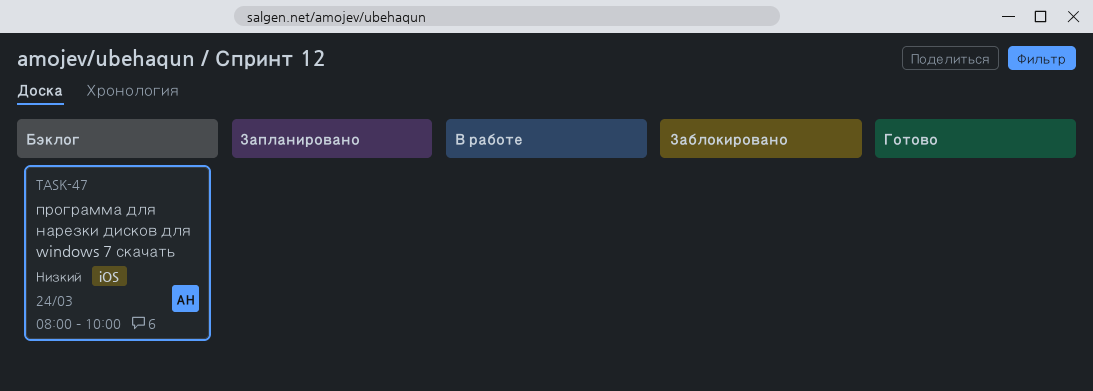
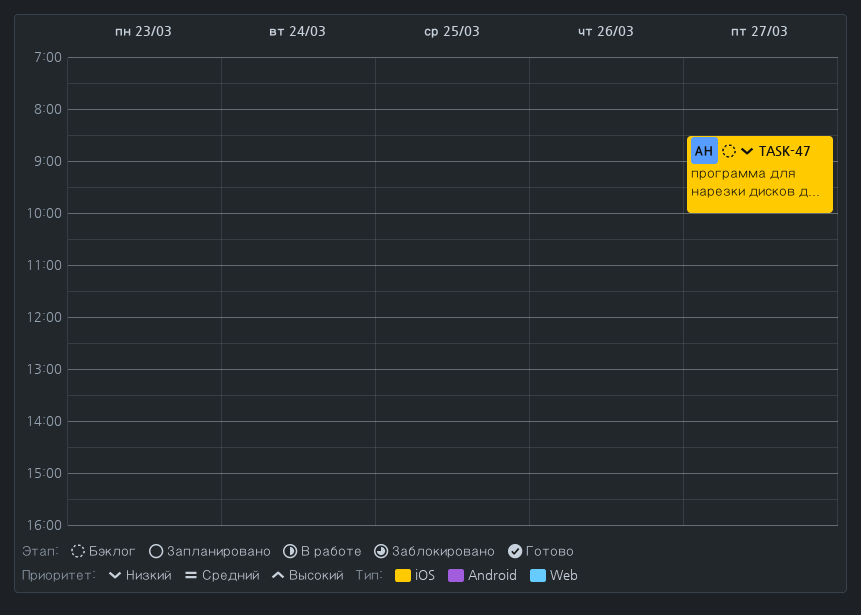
TASK-47, day: Mar 24 -> Mar 27
TASK-47, begins: 08:00 -> 08:30

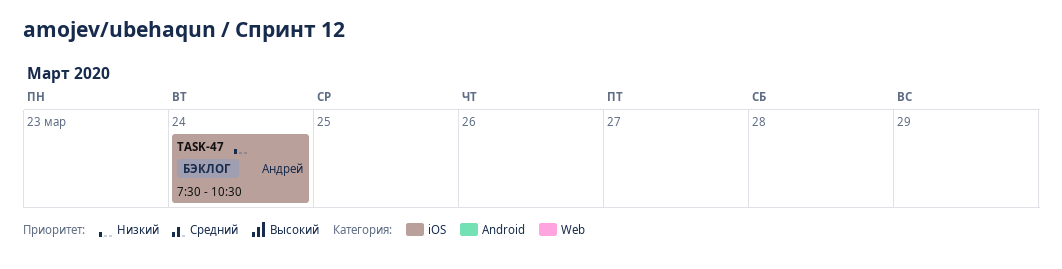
TASK-47, day: Mar 27 -> Mar 24
TASK-47, begins: 08:30 -> 07:30
TASK-47, ends: 10:00 -> 10:30

